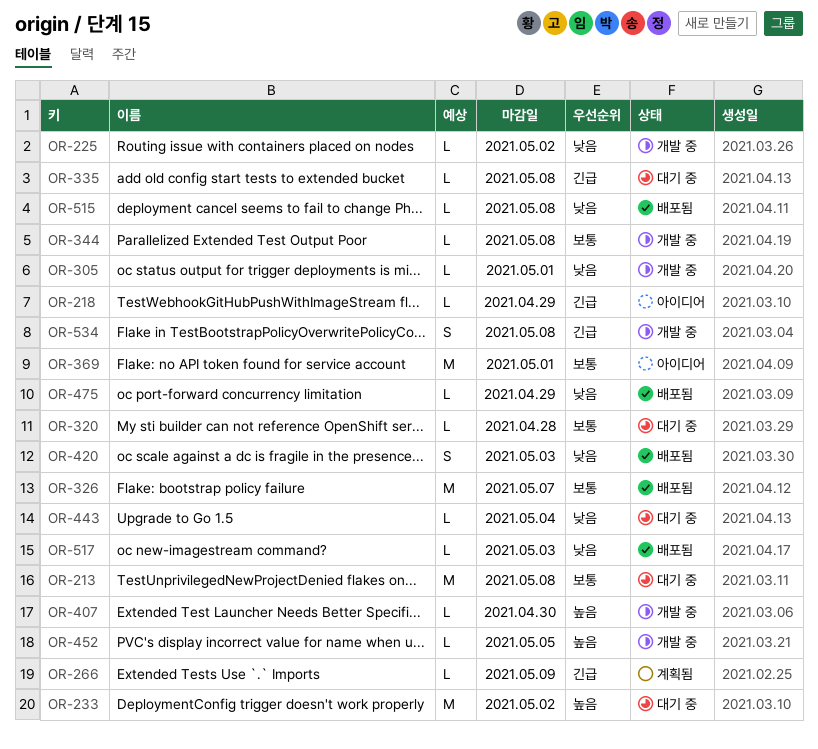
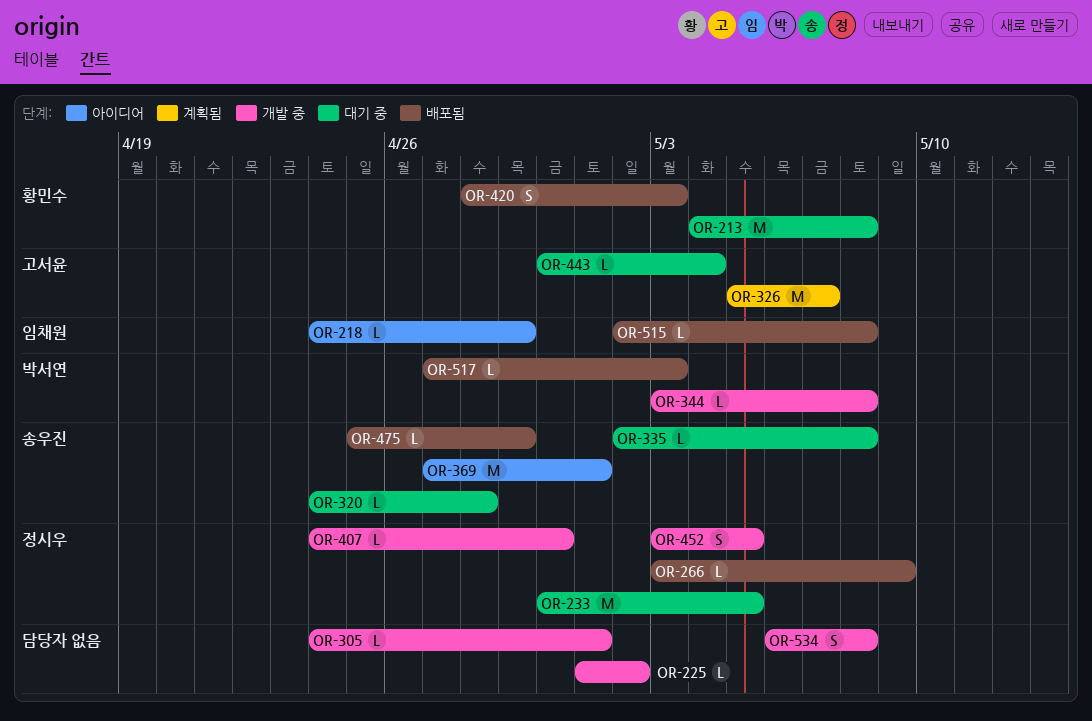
OR-233, due: May 2 -> May 5
OR-266, status: 계획됨 -> 배포됨
OR-326, status: 배포됨 -> 계획됨
OR-452, estimate: L -> S

